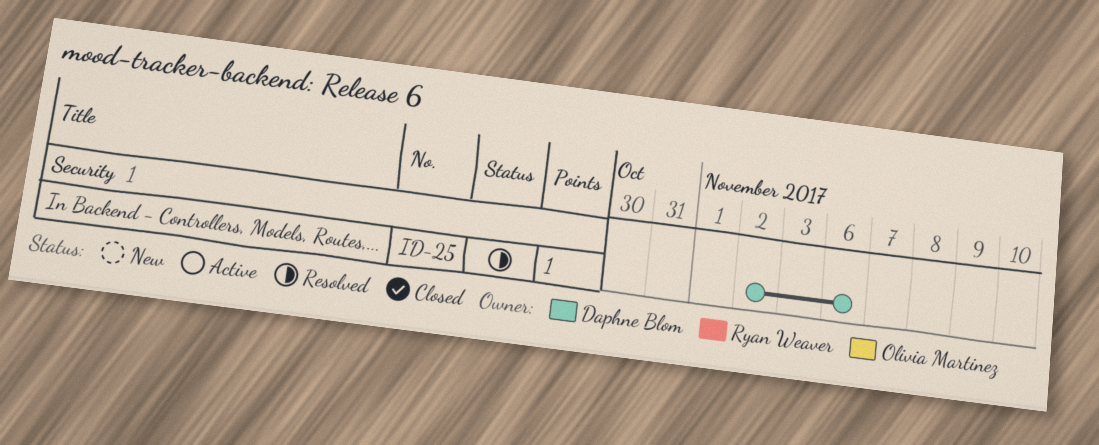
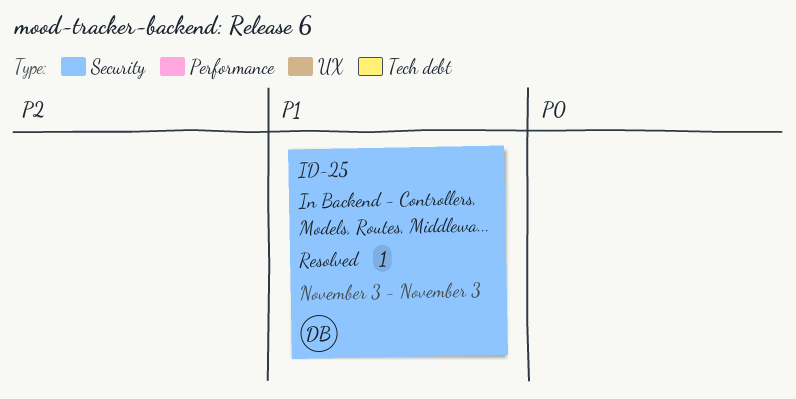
ID-25, start: Nov 2 -> Nov 3
ID-25, due: Nov 6 -> Nov 3

